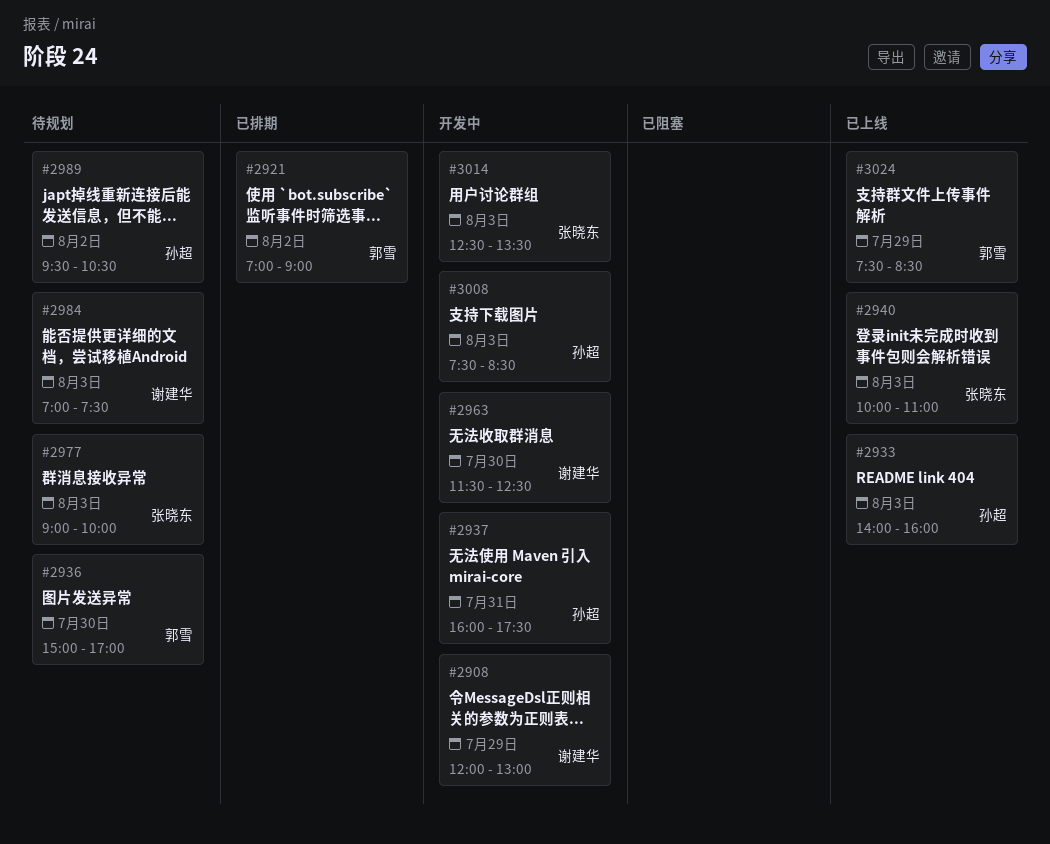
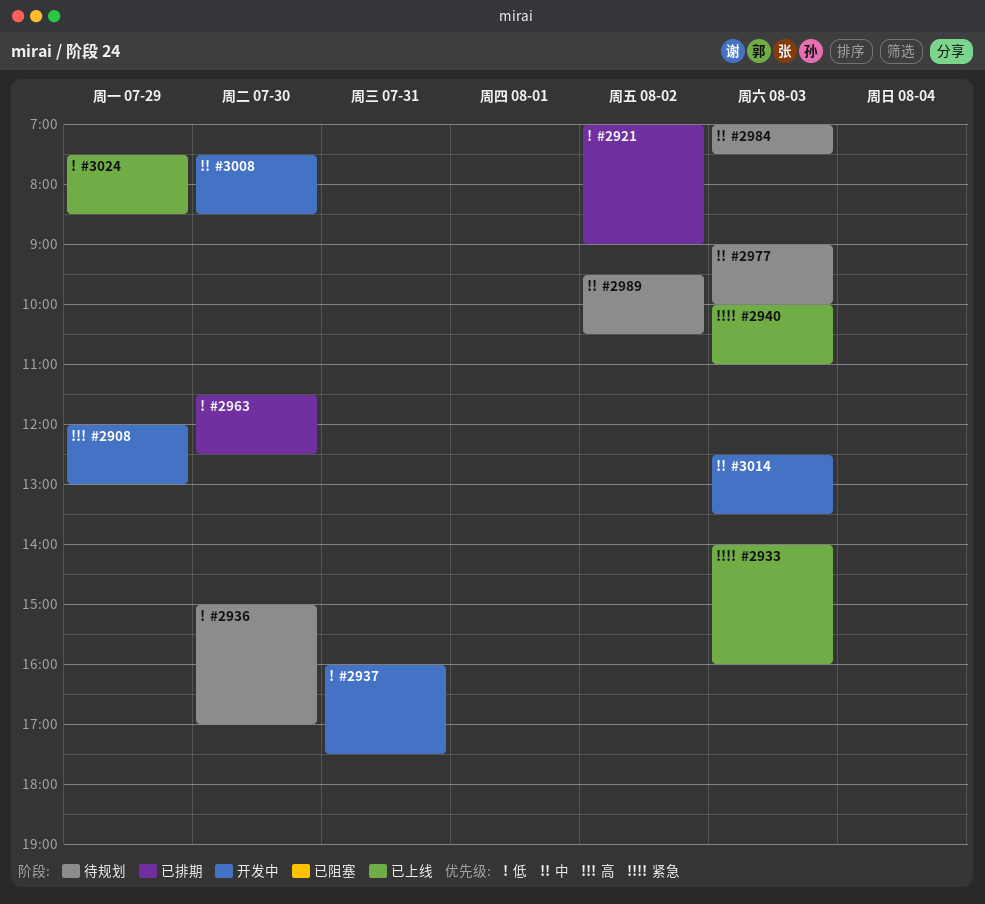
#2963, status: 开发中 -> 已排期
#3008, day: Aug 3 -> Jul 30

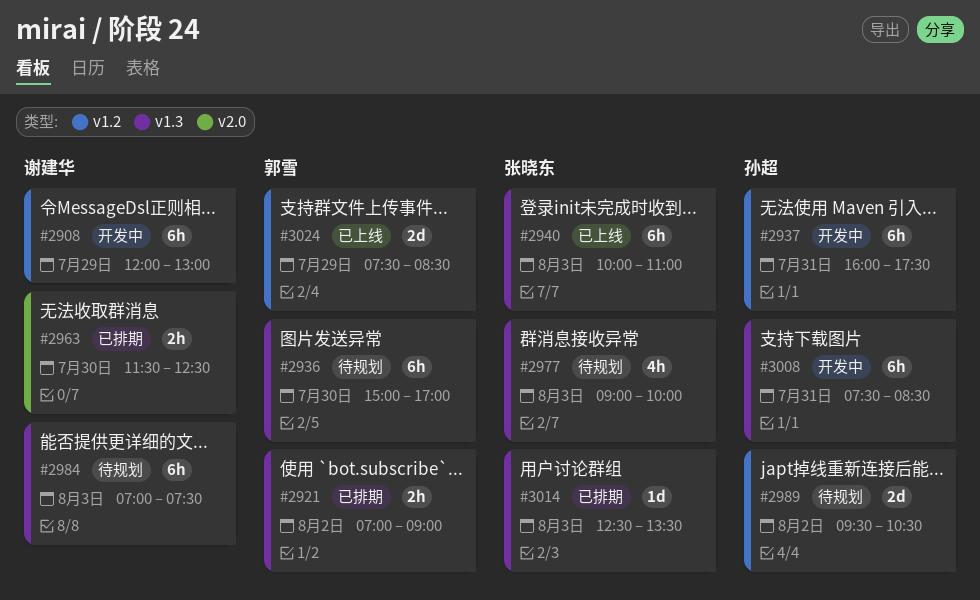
#2933: present -> none
#3008, day: Jul 30 -> Jul 31
#3014, status: 开发中 -> 已排期

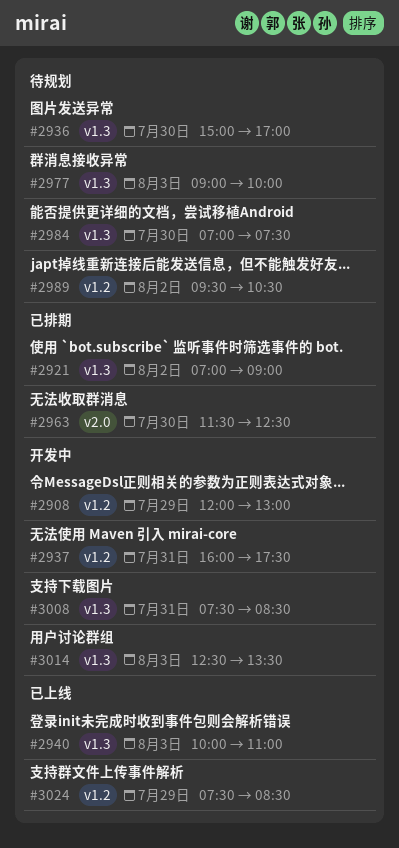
#2984, day: Aug 3 -> Jul 30
#3014, status: 已排期 -> 开发中

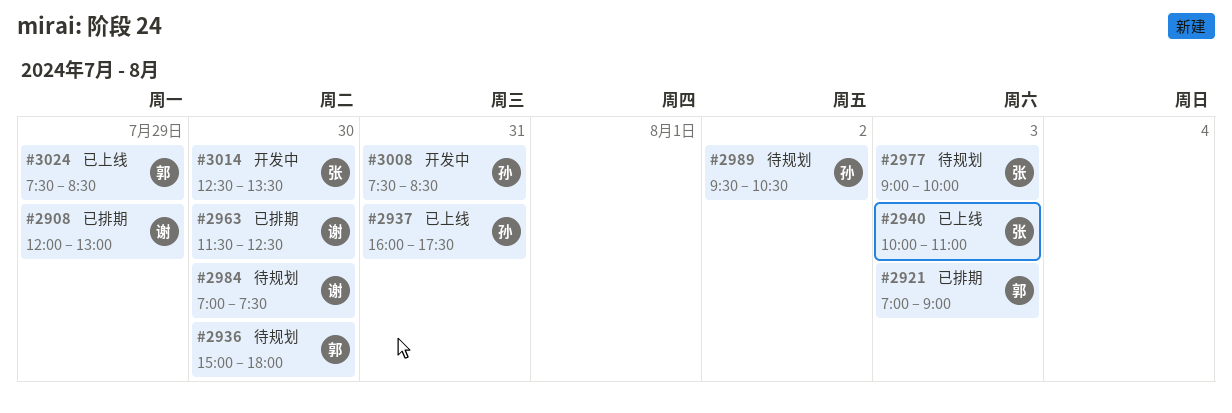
#2908, status: 开发中 -> 已排期
#2921, day: Aug 2 -> Aug 3
#2936, ends: 17:00 -> 18:00
#2937, status: 开发中 -> 已上线
#3014, day: Aug 3 -> Jul 30

